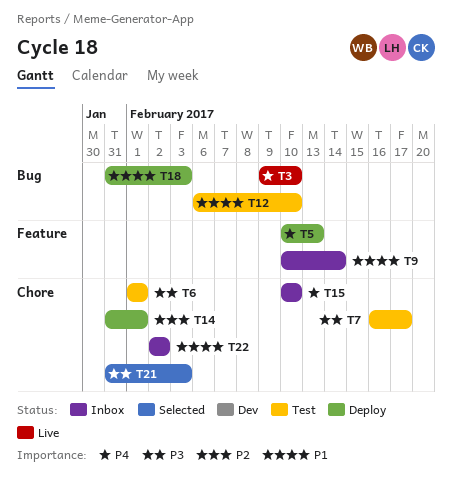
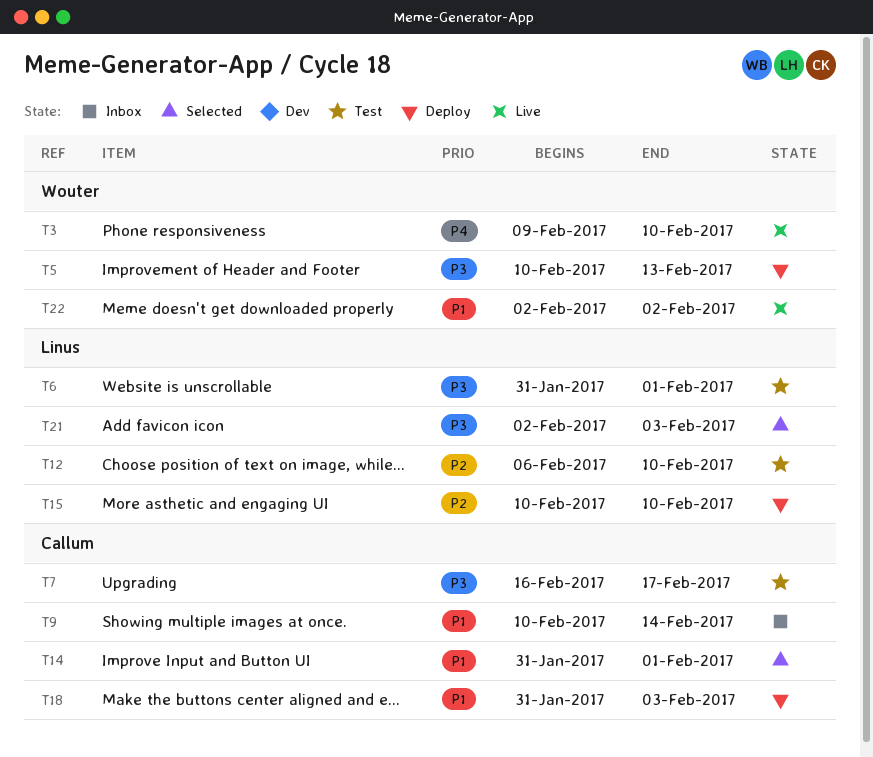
T5, priority: P4 -> P3
T6, start: Feb 1 -> Jan 31
T12, priority: P1 -> P2
T14, status: Deploy -> Selected
T14, priority: P2 -> P1
T15, status: Inbox -> Deploy
T15, priority: P4 -> P2
T21, start: Jan 31 -> Feb 2
T22, status: Inbox -> Live

